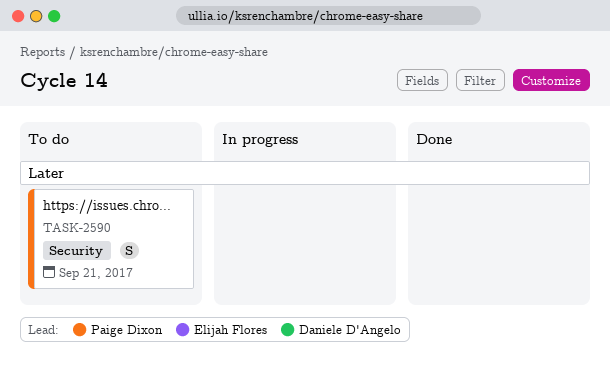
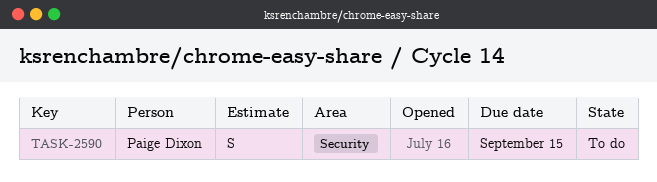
TASK-2590, due: Sep 21 -> Sep 15

